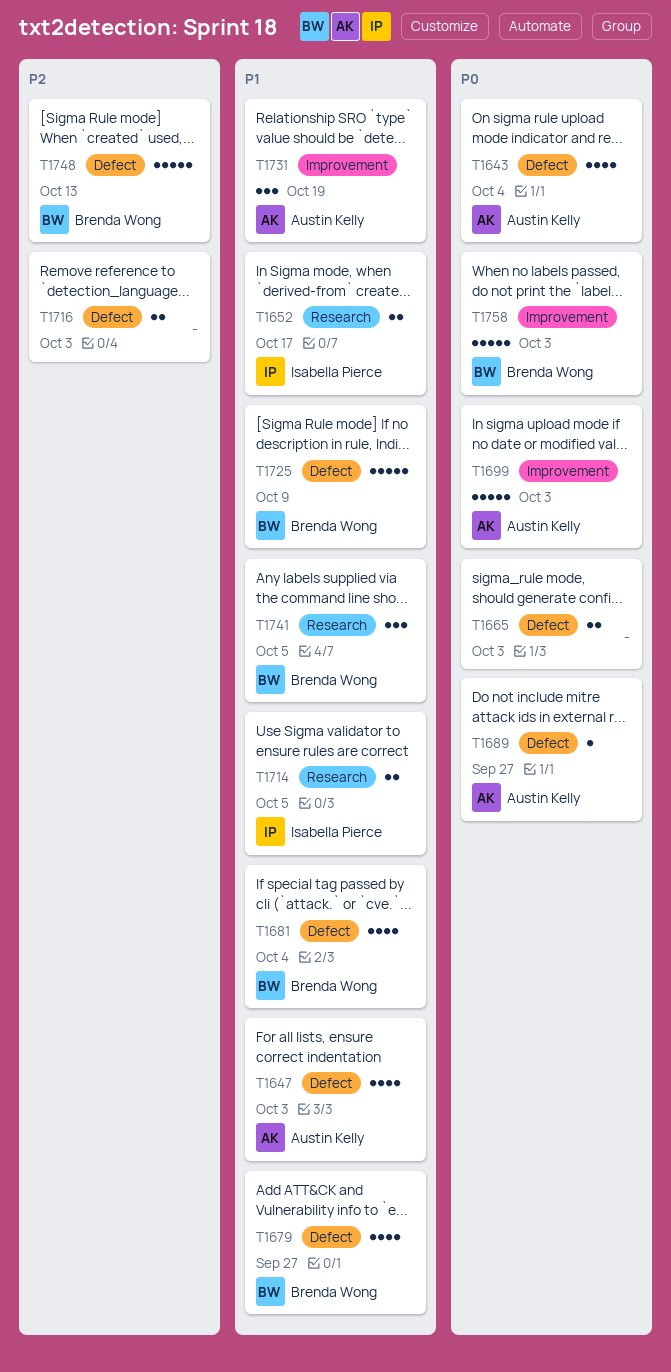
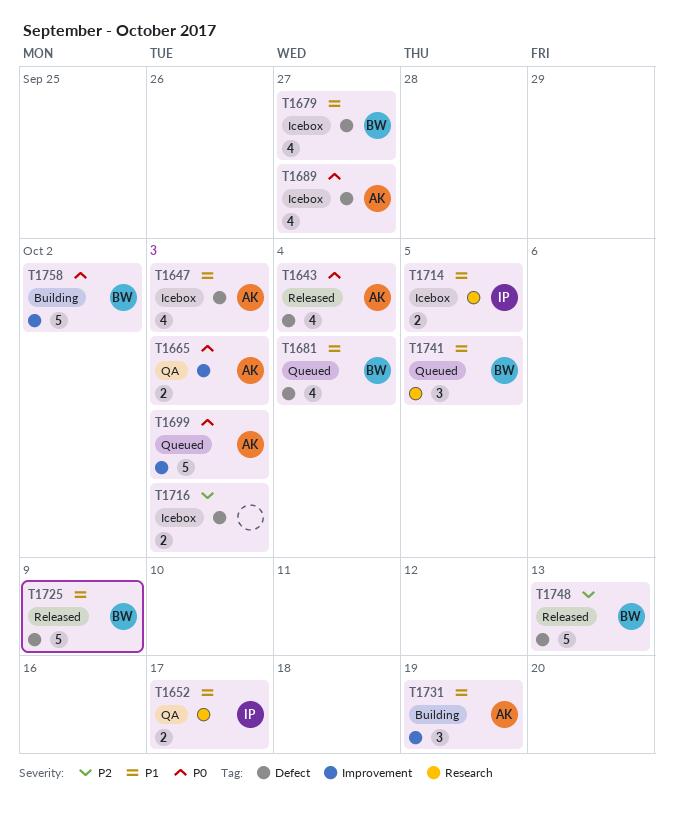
T1665, owner: none -> Austin Kelly
T1665, label: Defect -> Improvement
T1689, estimate: 1 -> 4
T1758, due: Oct 3 -> Oct 2

